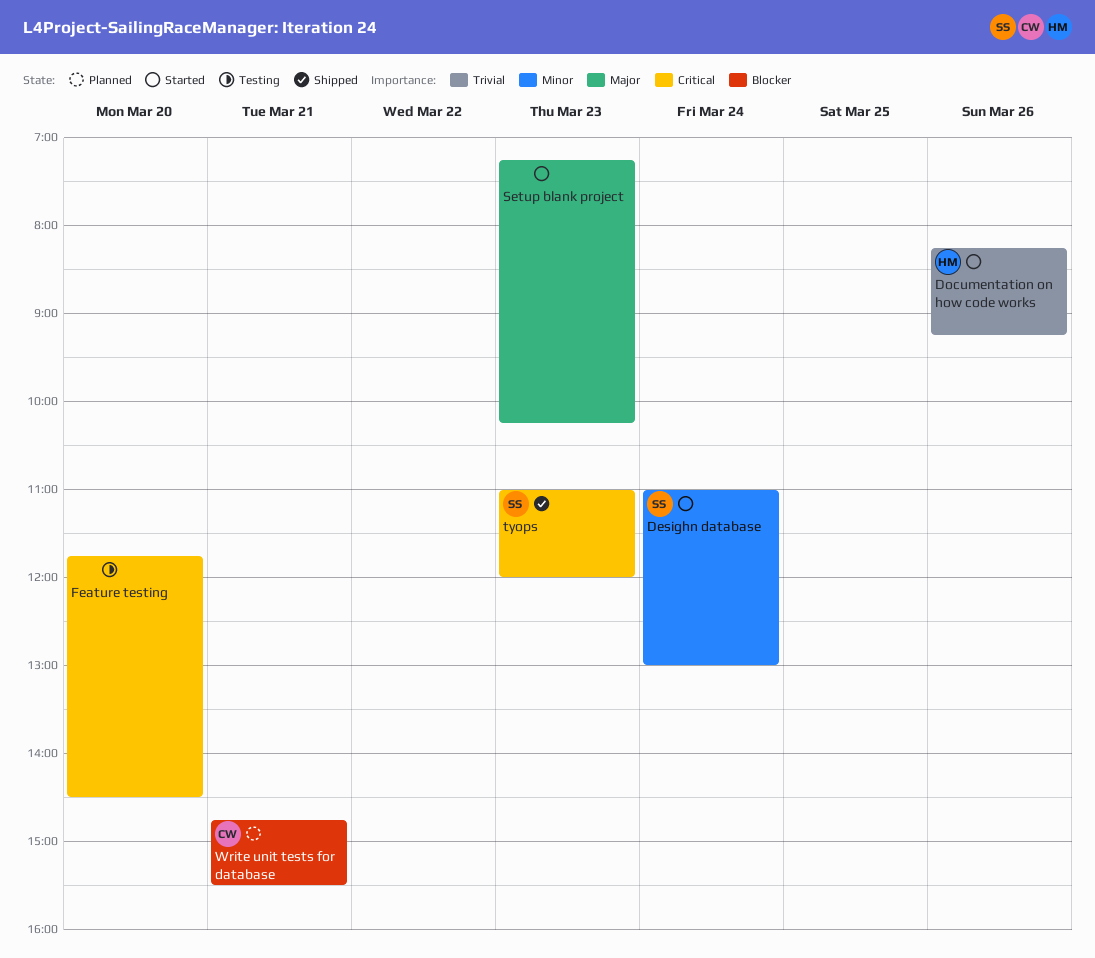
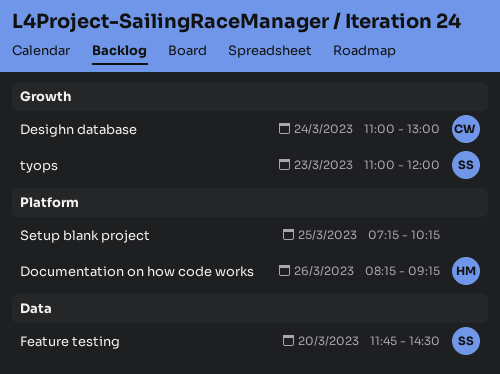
Desighn database, owner: SS -> CW
Feature testing, owner: none -> SS
Setup blank project, day: Mar 23 -> Mar 25
Write unit tests for database: present -> none

